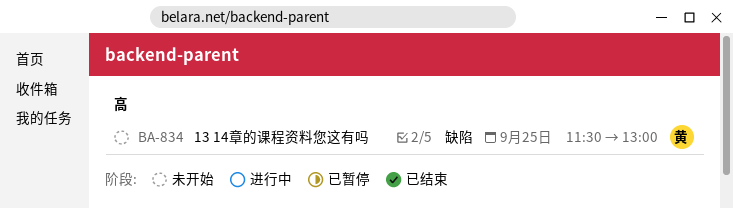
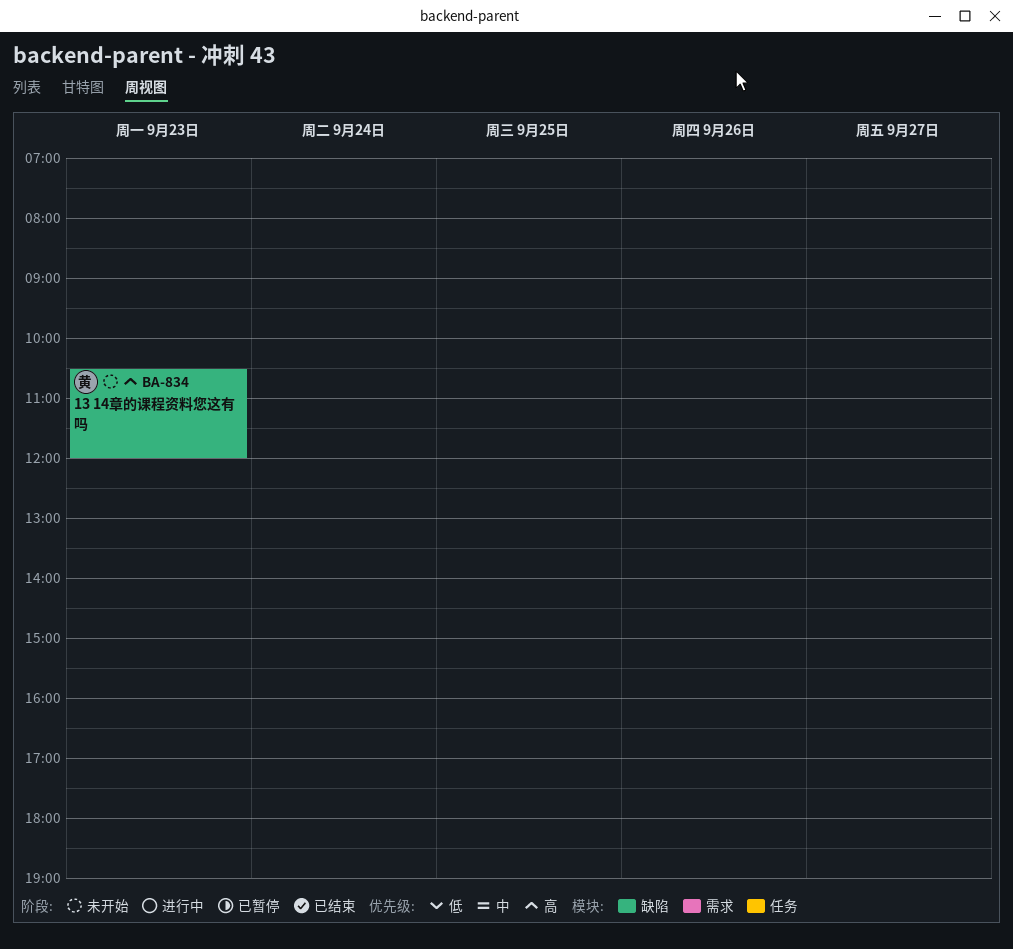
BA-834, day: Sep 25 -> Sep 23
BA-834, begins: 11:30 -> 10:30
BA-834, ends: 13:00 -> 12:00

